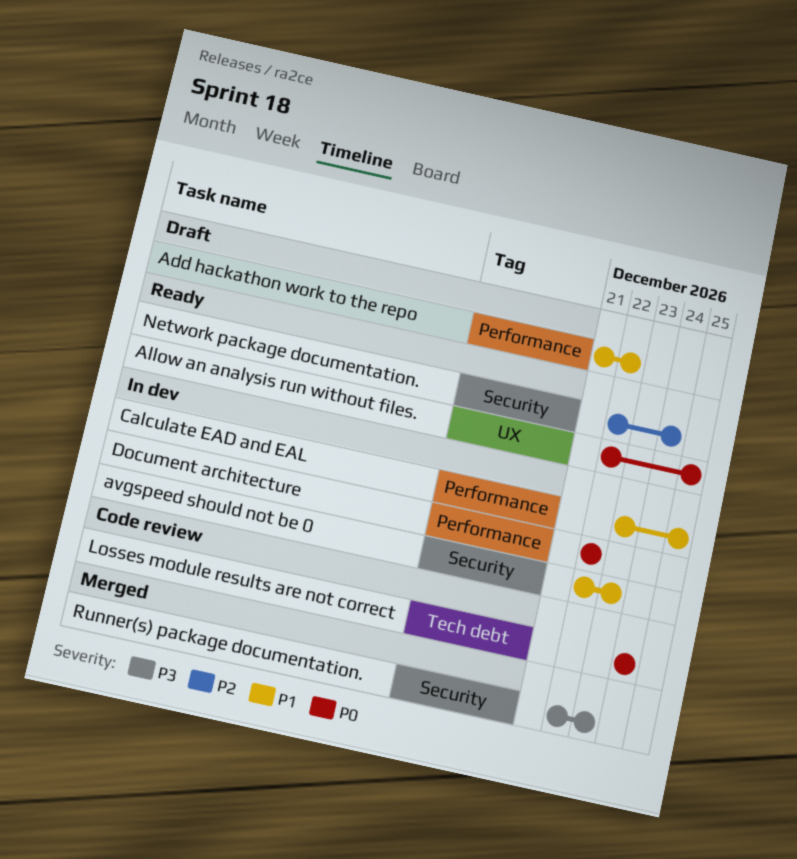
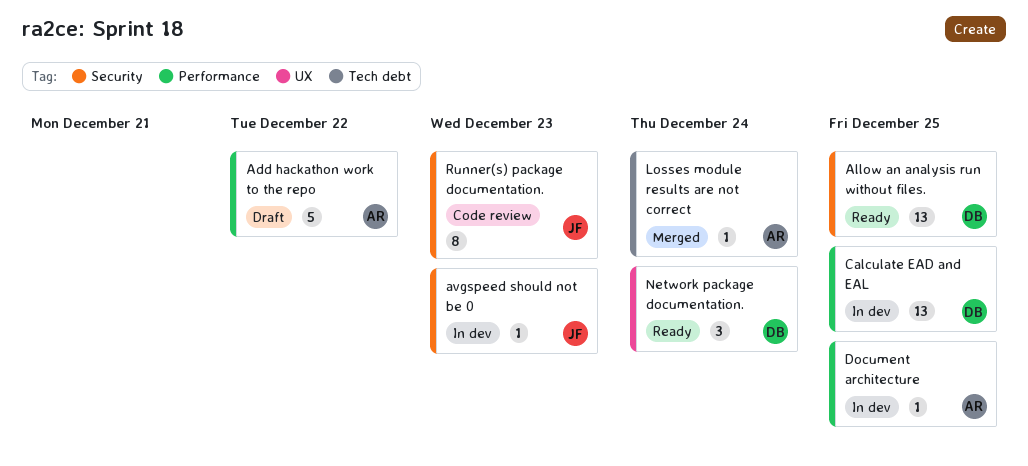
Allow an analysis run without files., label: UX -> Security
Document architecture, due: Dec 22 -> Dec 25
Losses module results are not correct, status: Code review -> Merged
Network package documentation., label: Security -> UX
Runner(s) package documentation., status: Merged -> Code review

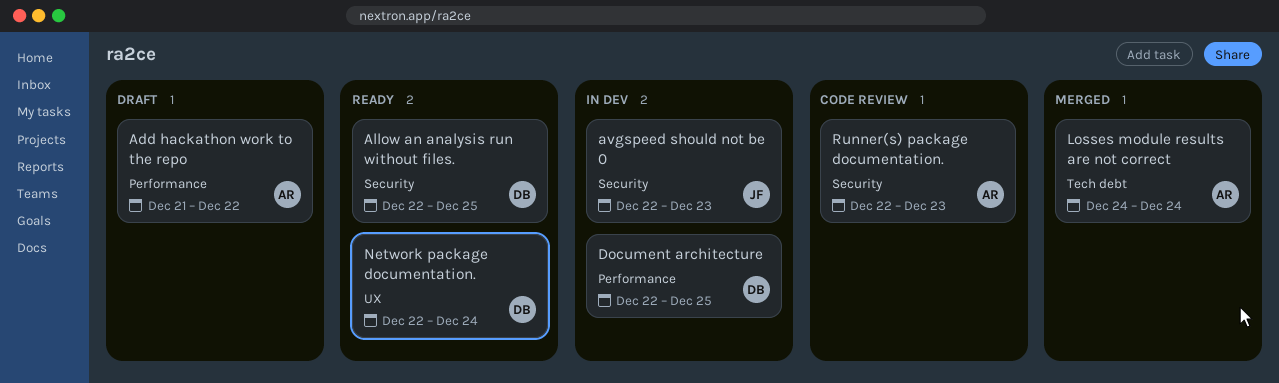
Calculate EAD and EAL: present -> none
Document architecture, owner: AR -> DB
Runner(s) package documentation., owner: JF -> AR

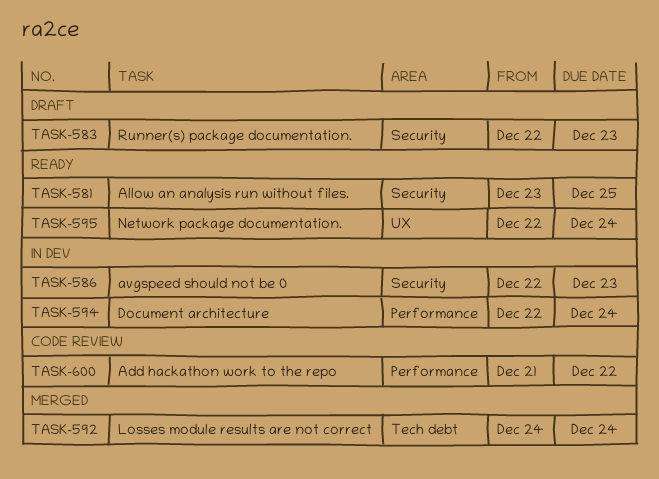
Add hackathon work to the repo, status: Draft -> Code review
Allow an analysis run without files., start: Dec 22 -> Dec 23
Document architecture, due: Dec 25 -> Dec 24
Runner(s) package documentation., status: Code review -> Draft

